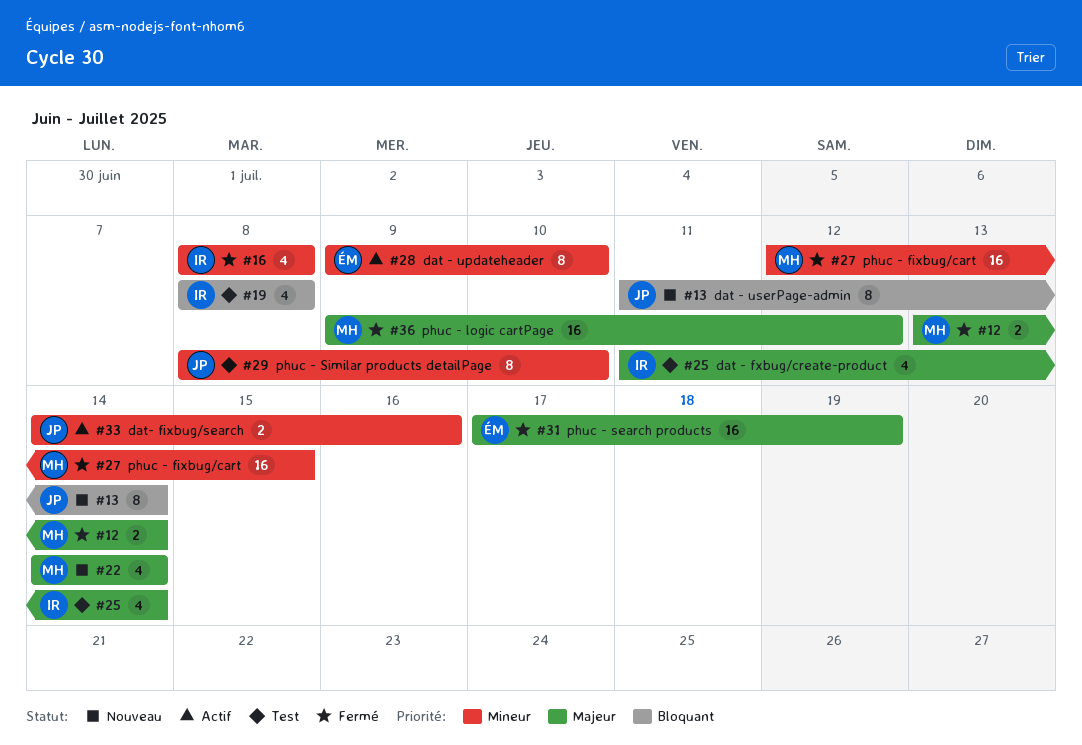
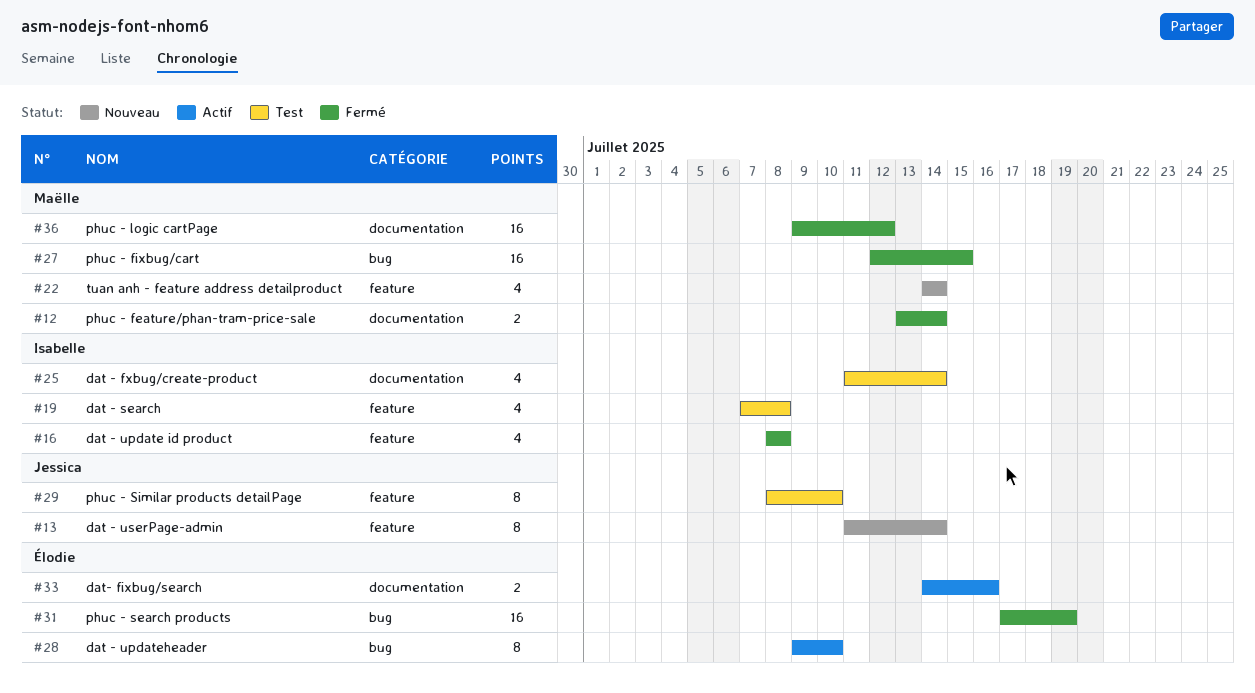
#19, start: Jul 8 -> Jul 7
#33, owner: Jessica -> Élodie

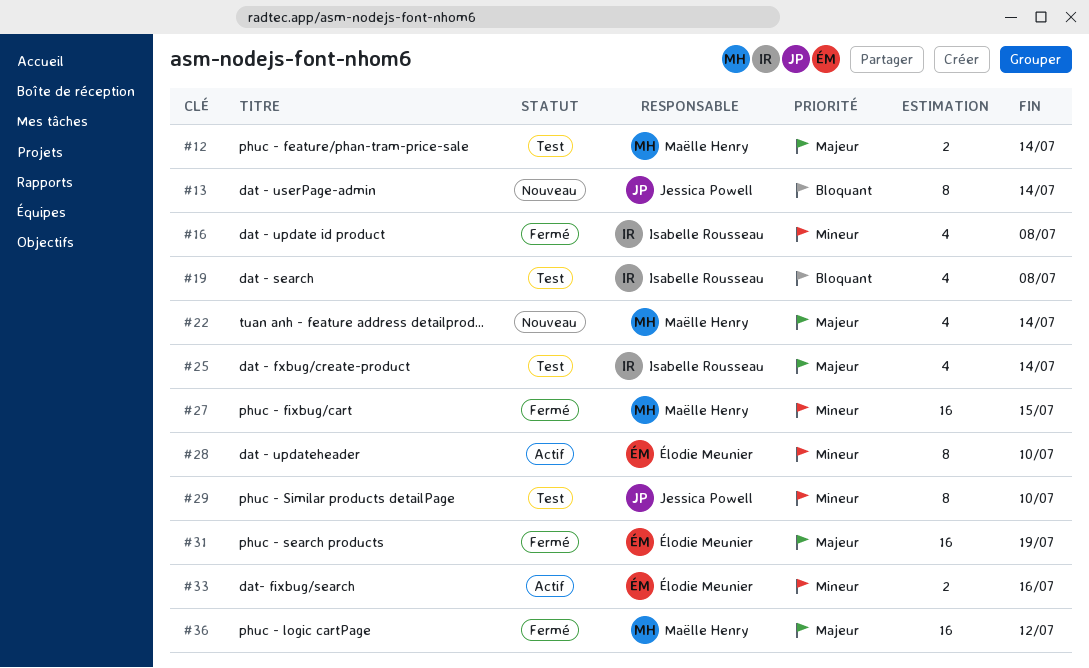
#12, status: Fermé -> Test

